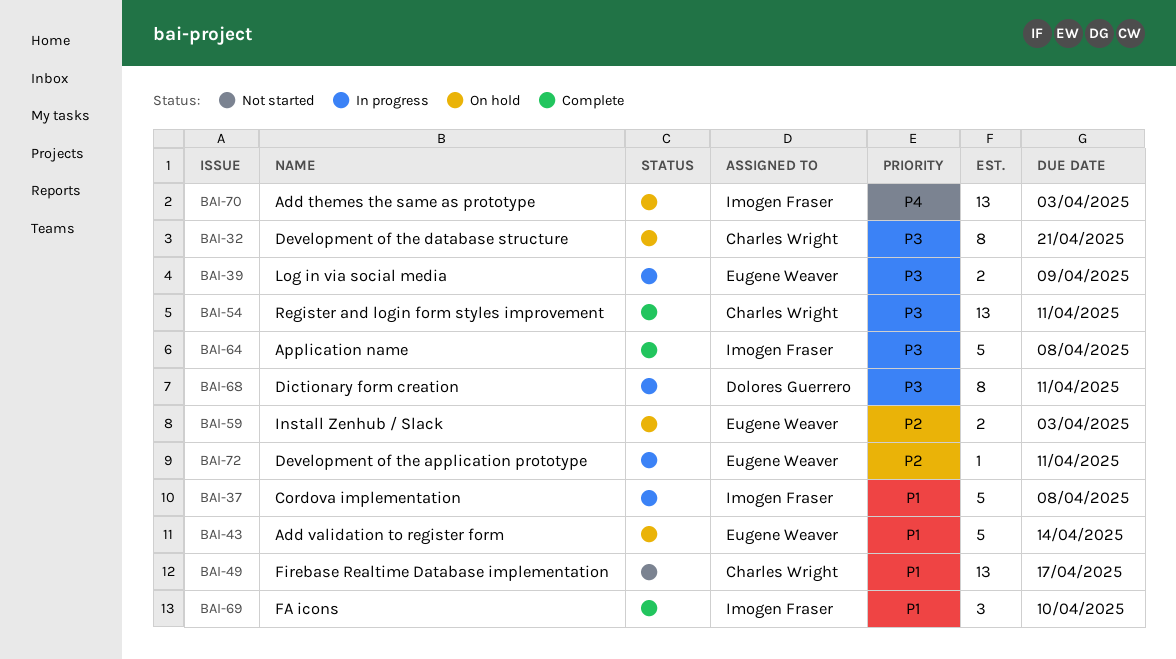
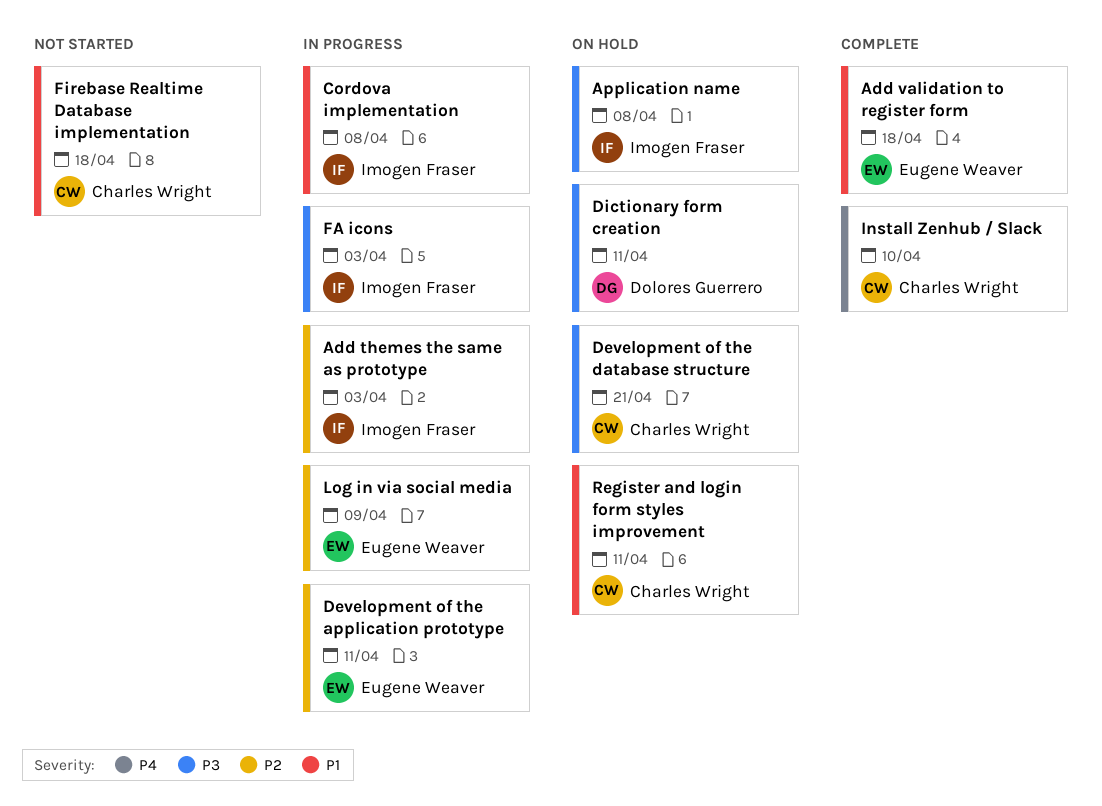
Add themes the same as prototype, status: On hold -> In progress
Add themes the same as prototype, priority: P4 -> P2
Add validation to register form, status: On hold -> Complete
Add validation to register form, due: Apr 14 -> Apr 18
Application name, status: Complete -> On hold
Dictionary form creation, status: In progress -> On hold
FA icons, status: Complete -> In progress
FA icons, priority: P1 -> P3
FA icons, due: Apr 10 -> Apr 3
Firebase Realtime Database implementation, due: Apr 17 -> Apr 18
Install Zenhub / Slack, status: On hold -> Complete
Install Zenhub / Slack, owner: Eugene Weaver -> Charles Wright
Install Zenhub / Slack, priority: P2 -> P4
Install Zenhub / Slack, due: Apr 3 -> Apr 10
Log in via social media, priority: P3 -> P2
Register and login form styles improvement, status: Complete -> On hold
Register and login form styles improvement, priority: P3 -> P1

